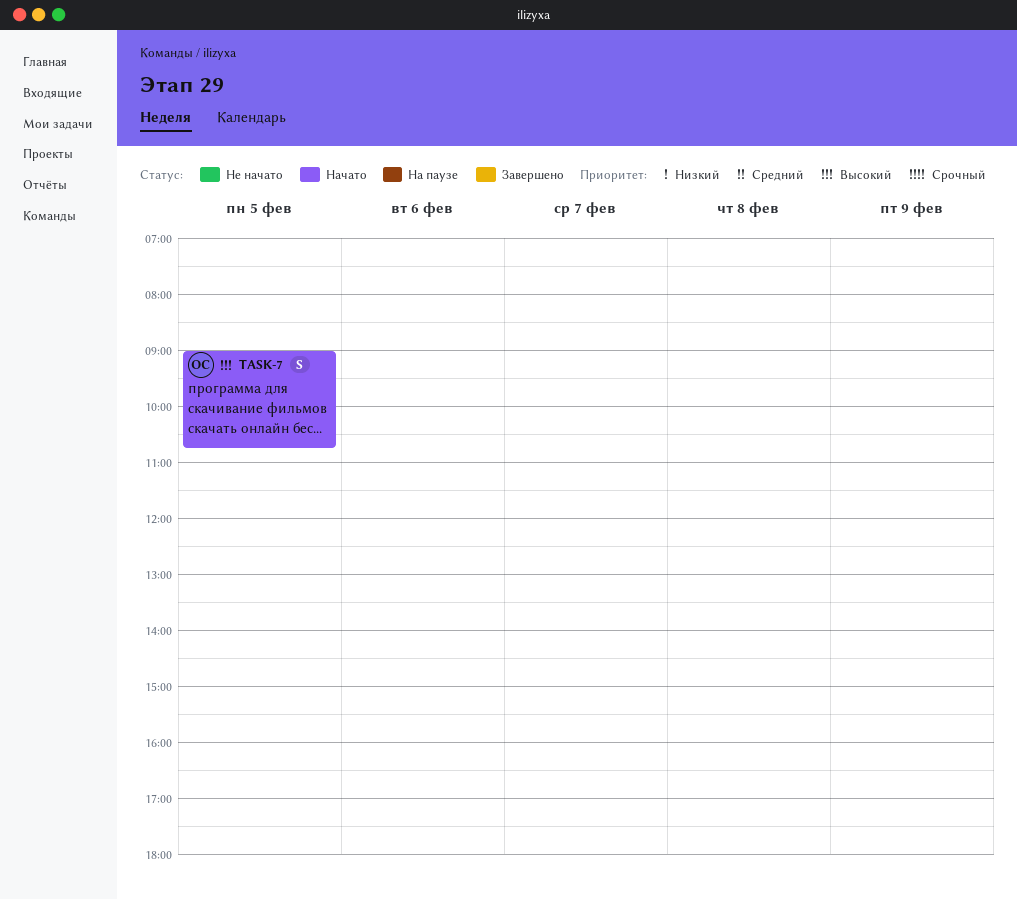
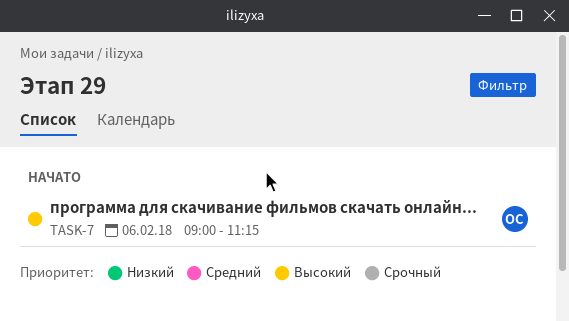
TASK-7, day: Feb 5 -> Feb 6
TASK-7, ends: 10:45 -> 11:15

